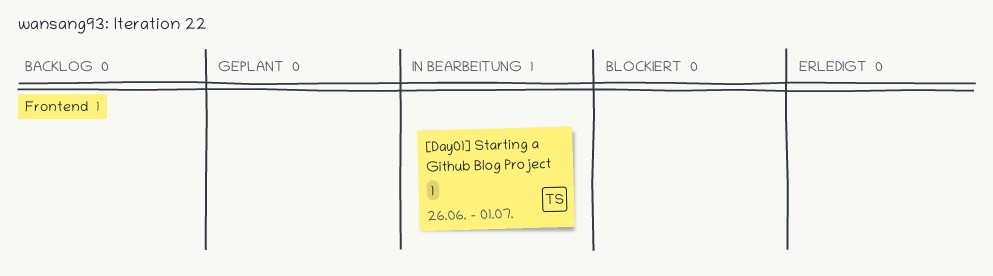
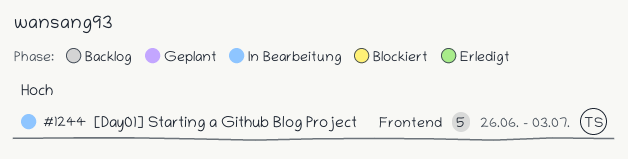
[Day01] Starting a Github Blog Project, estimate: 1 -> 5
[Day01] Starting a Github Blog Project, due: Jul 1 -> Jul 3

